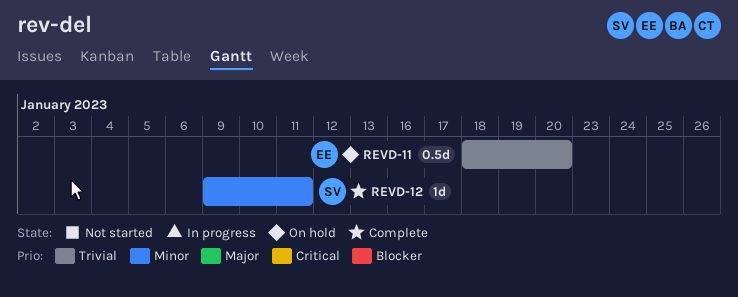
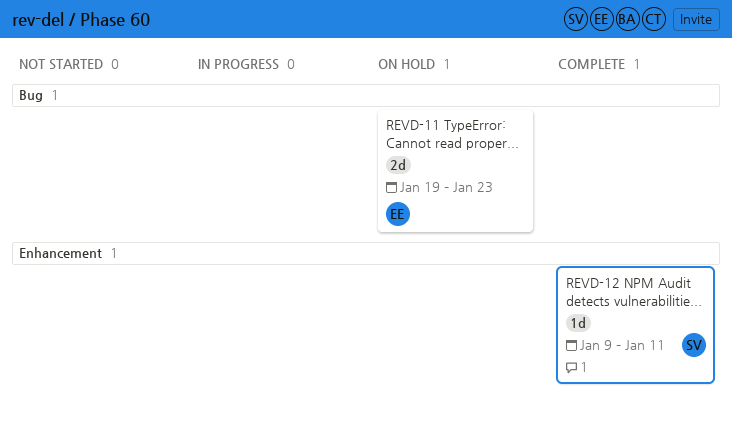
REVD-11, estimate: 0.5d -> 2d
REVD-11, start: Jan 18 -> Jan 19
REVD-11, due: Jan 20 -> Jan 23

